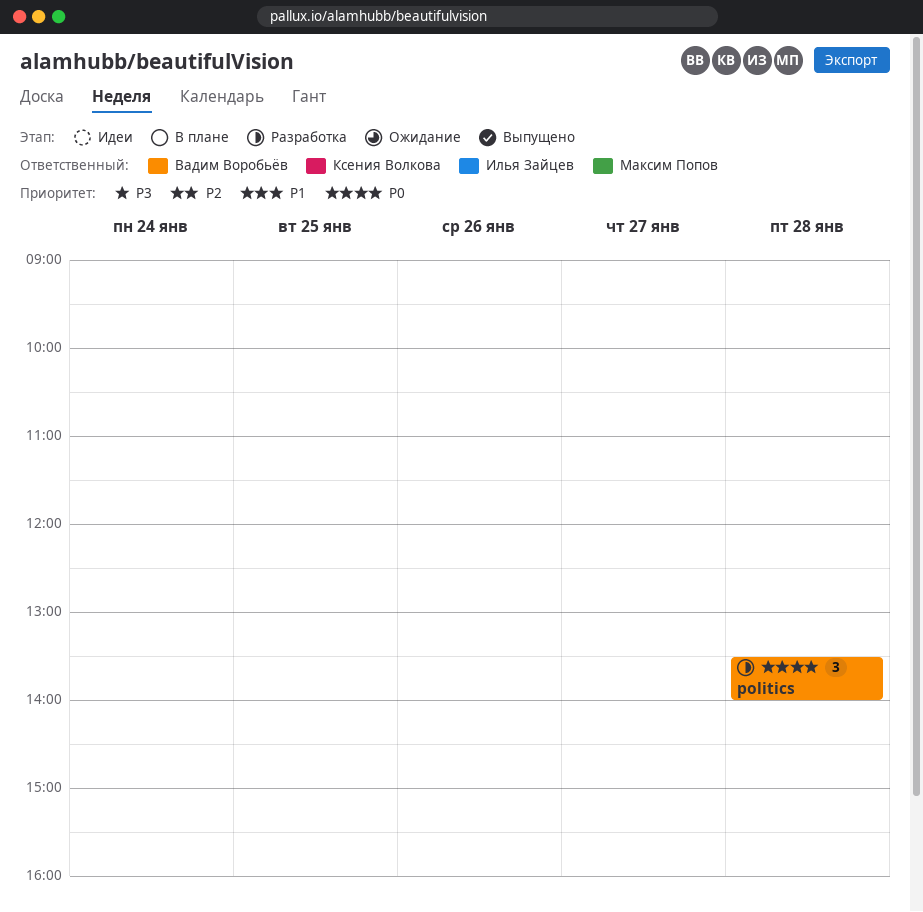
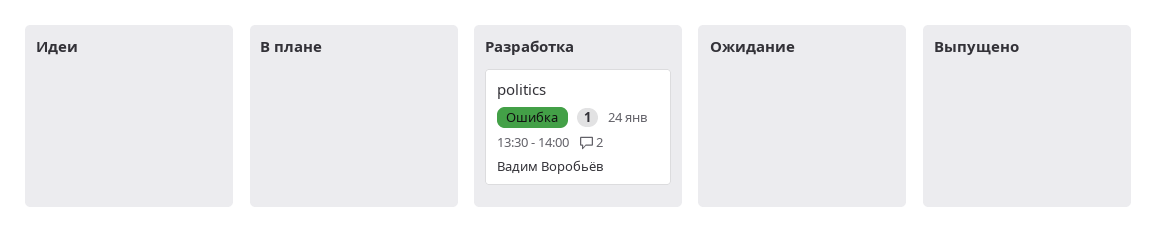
politics, estimate: 3 -> 1
politics, day: Jan 28 -> Jan 24

